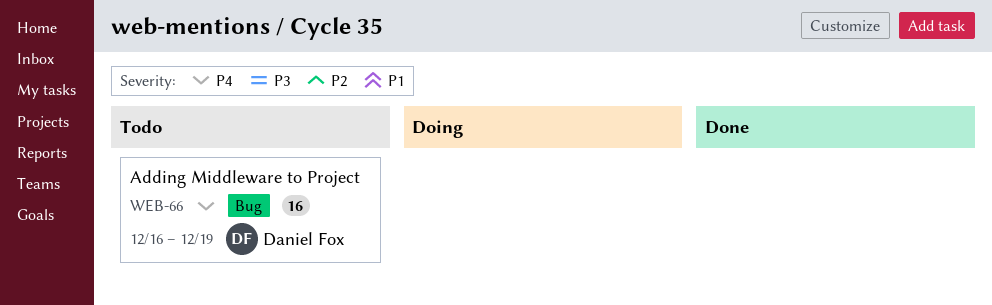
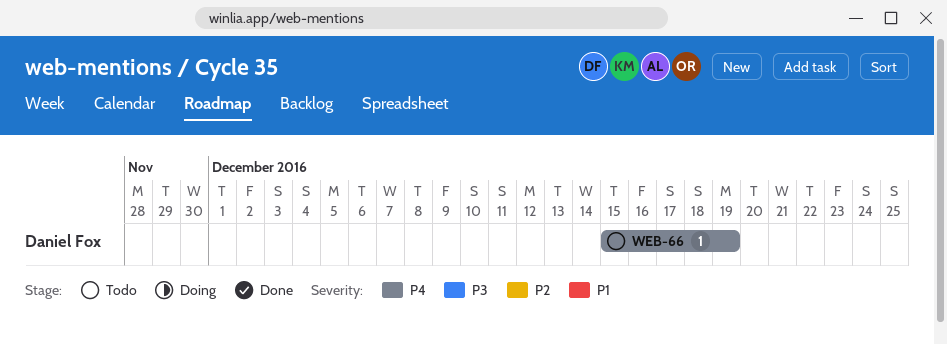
WEB-66, estimate: 16 -> 1
WEB-66, start: Dec 16 -> Dec 15

